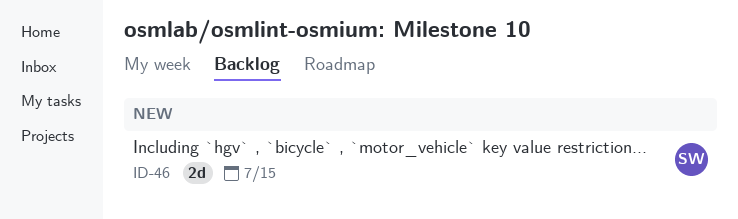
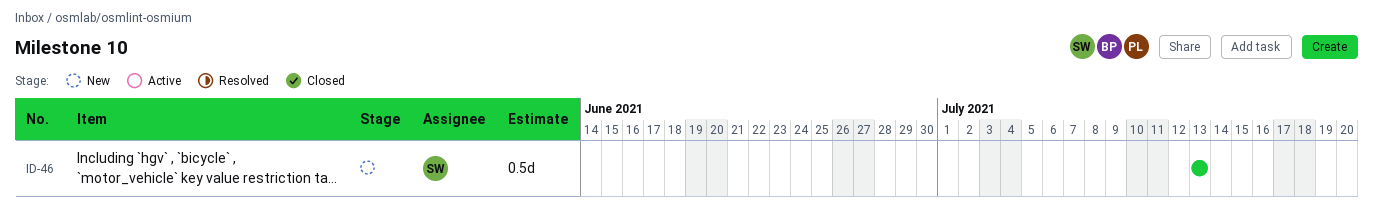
ID-46, estimate: 2d -> 0.5d
ID-46, due: Jul 15 -> Jul 13

